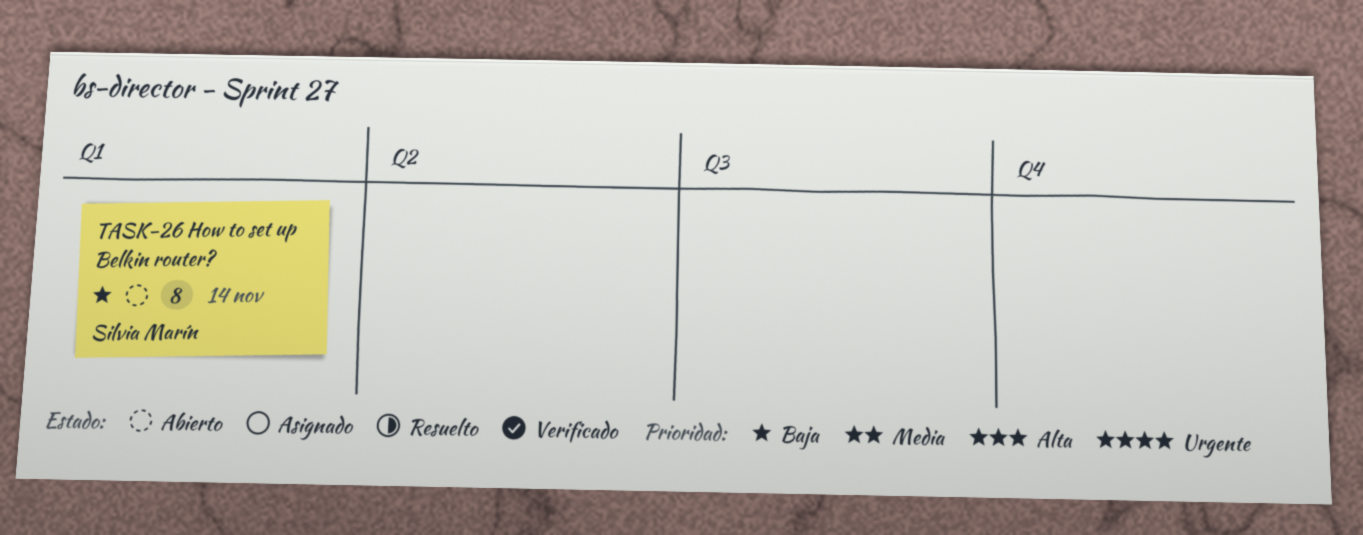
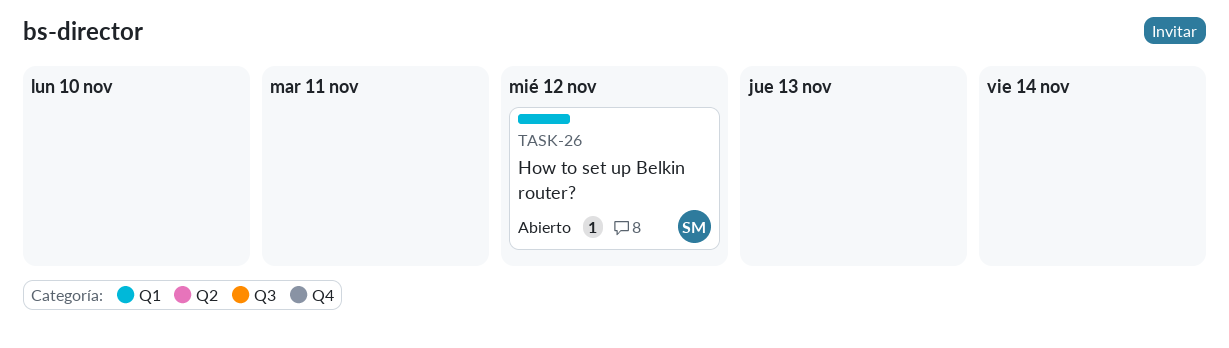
TASK-26, estimate: 8 -> 1
TASK-26, due: Nov 14 -> Nov 12

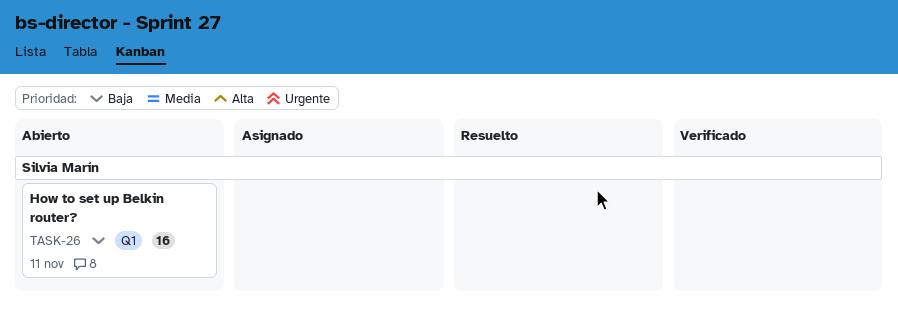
TASK-26, estimate: 1 -> 16
TASK-26, due: Nov 12 -> Nov 11

